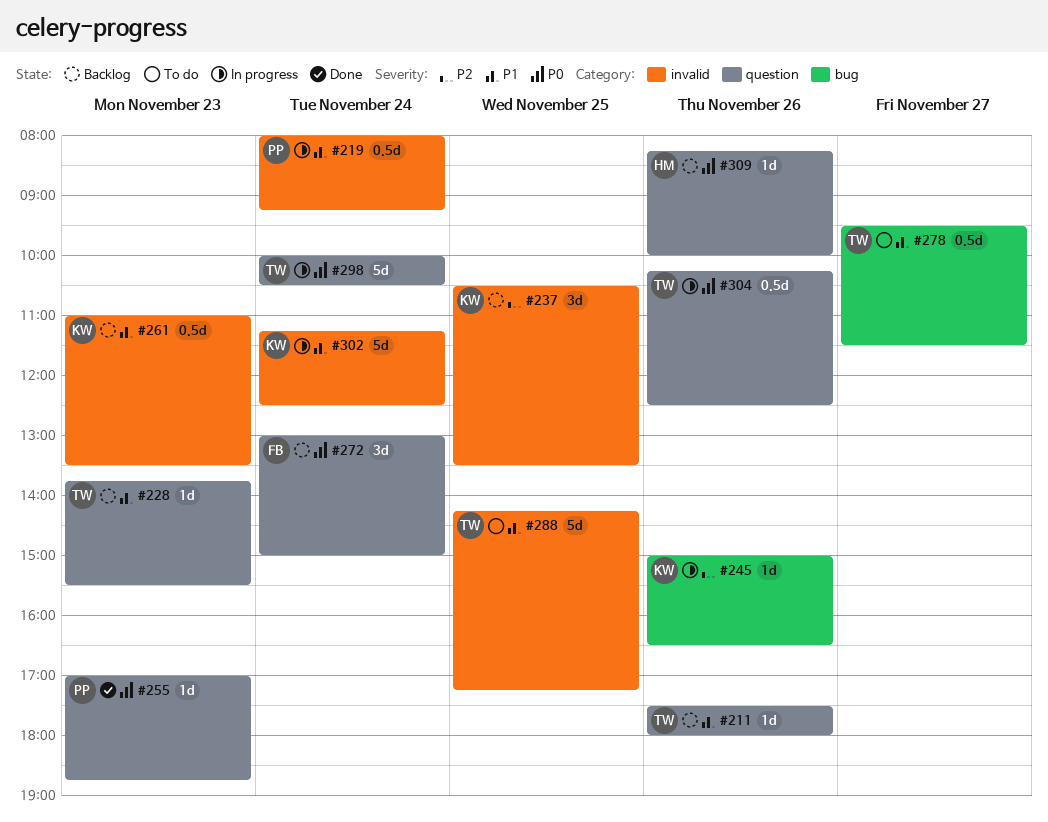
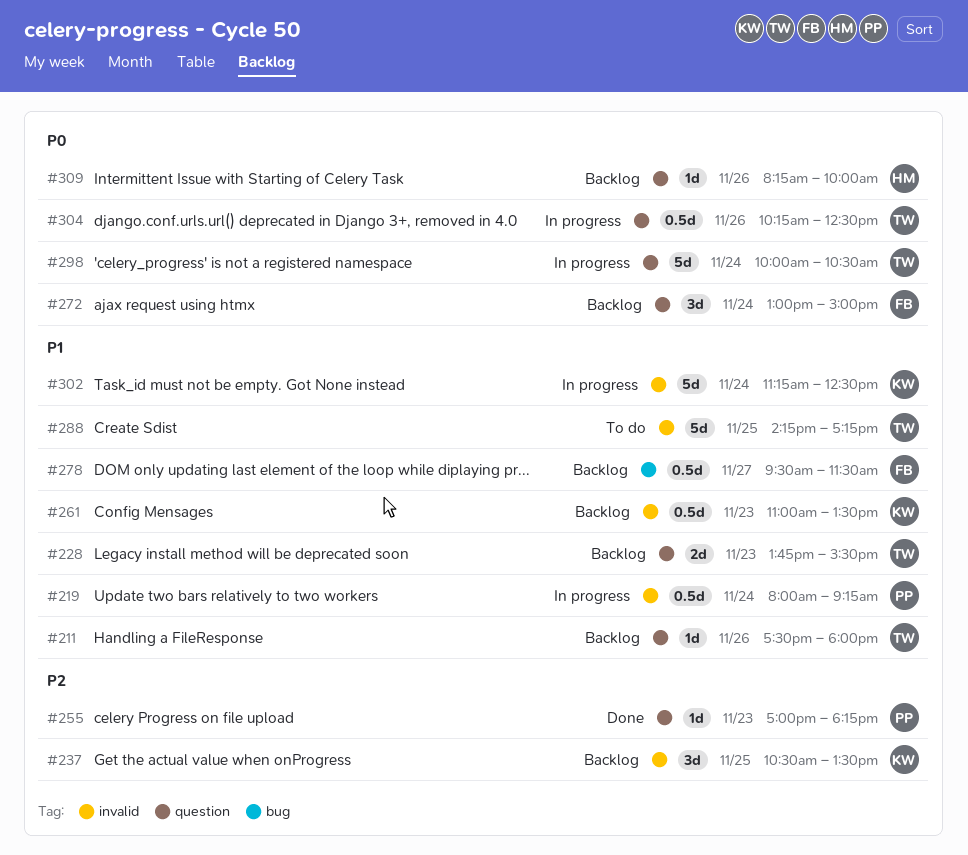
#228, estimate: 1d -> 2d
#245: present -> none
#255, priority: P0 -> P2
#255, ends: 18:45 -> 18:15
#278, status: To do -> Backlog
#278, owner: TW -> FB

